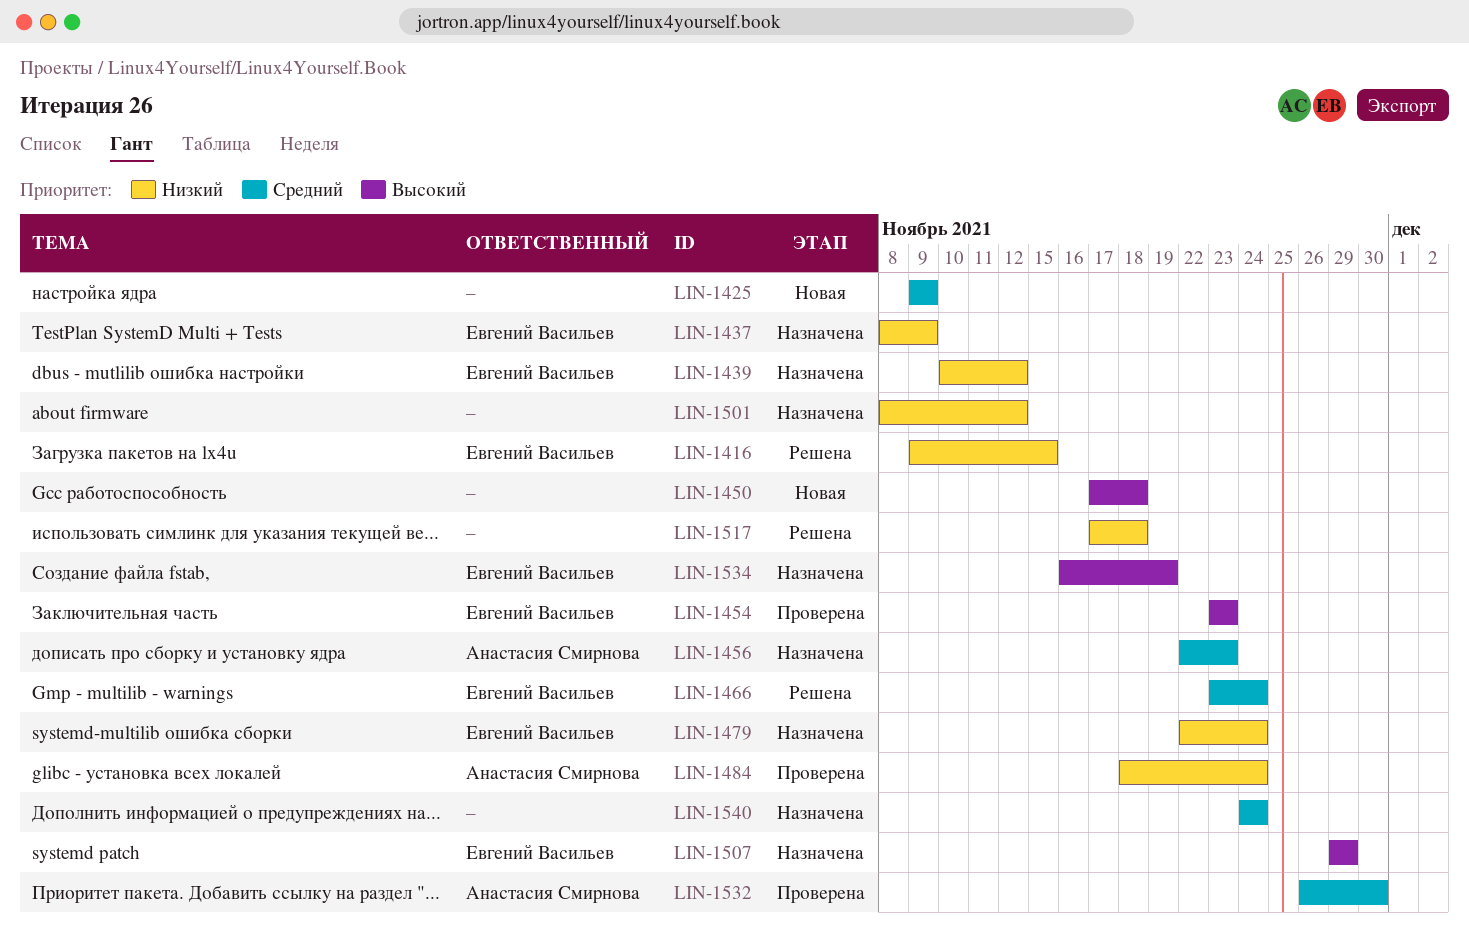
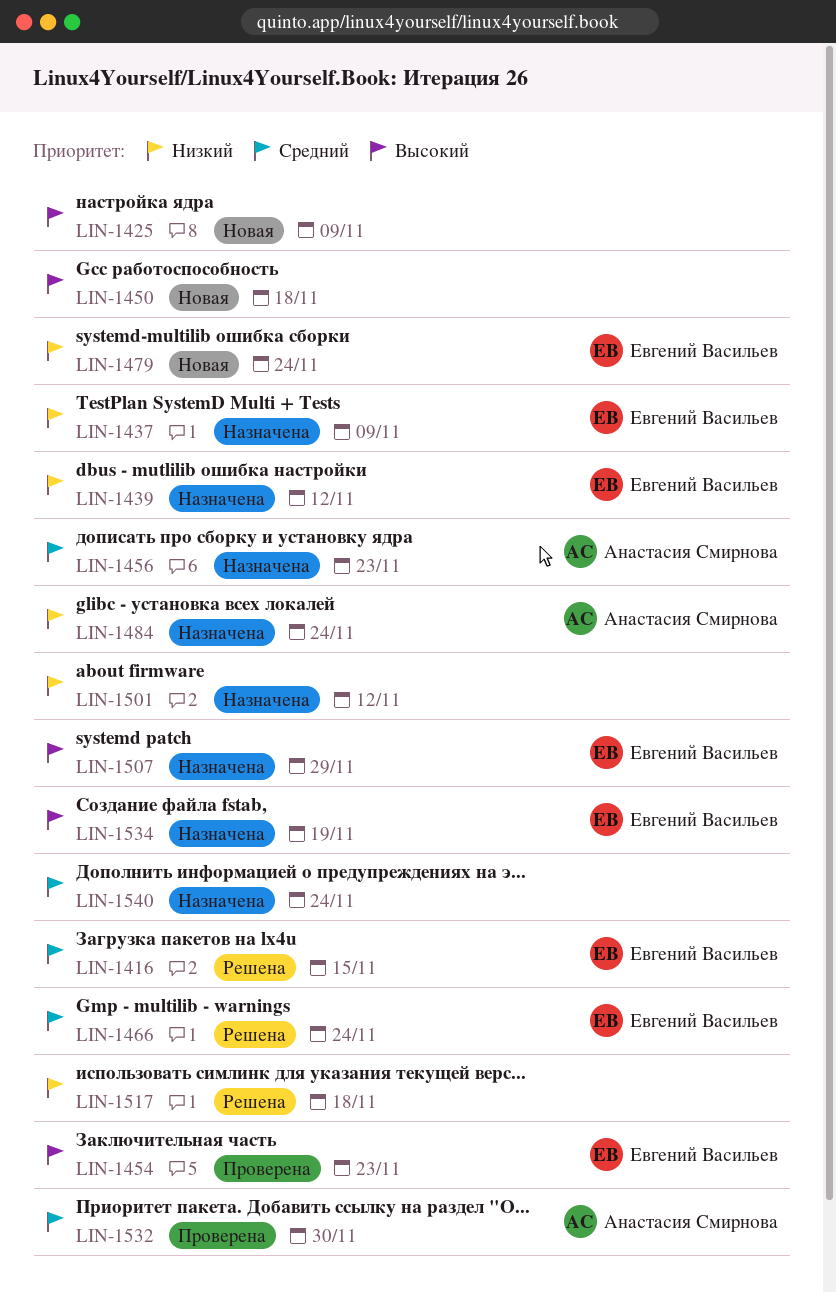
LIN-1416, priority: Низкий -> Средний
LIN-1425, priority: Средний -> Высокий
LIN-1479, status: Назначена -> Новая
LIN-1484, status: Проверена -> Назначена

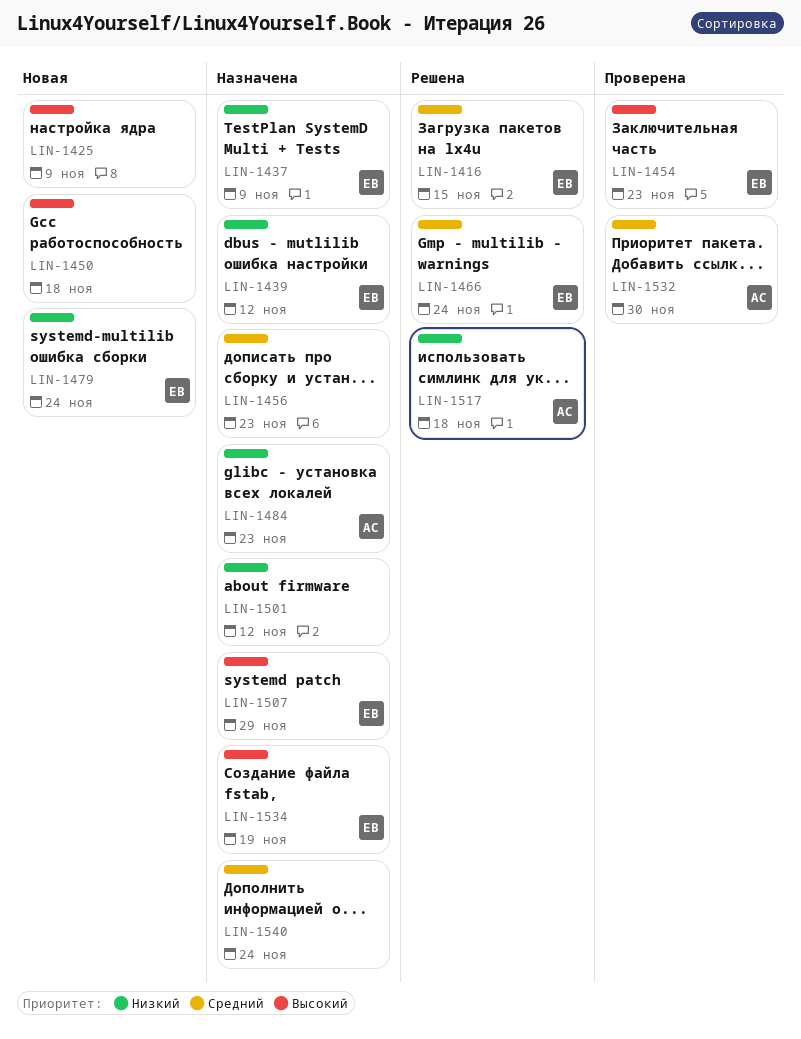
LIN-1456, owner: Анастасия Смирнова -> none
LIN-1484, due: Nov 24 -> Nov 23
LIN-1517, owner: none -> Анастасия Смирнова

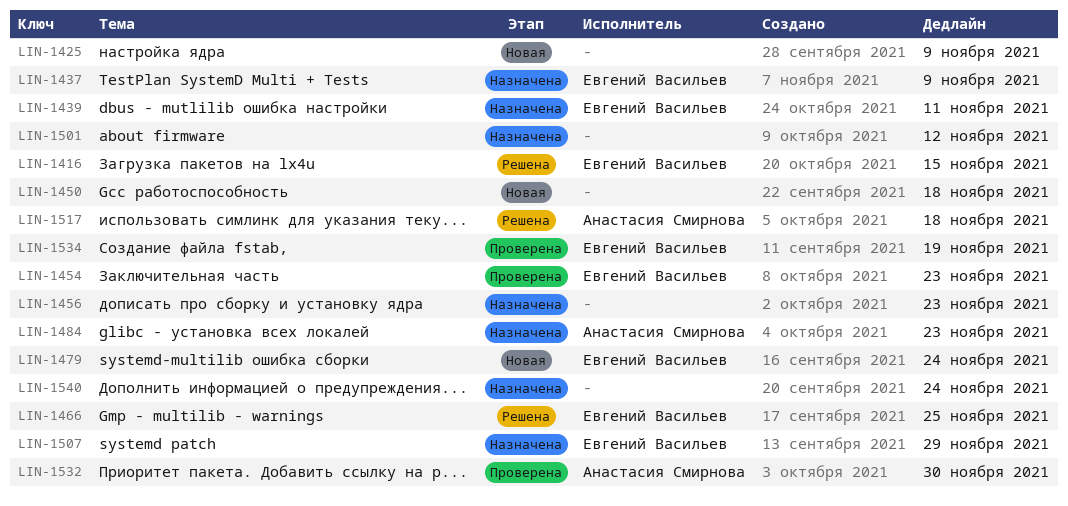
LIN-1439, due: Nov 12 -> Nov 11
LIN-1466, due: Nov 24 -> Nov 25
LIN-1534, status: Назначена -> Проверена

